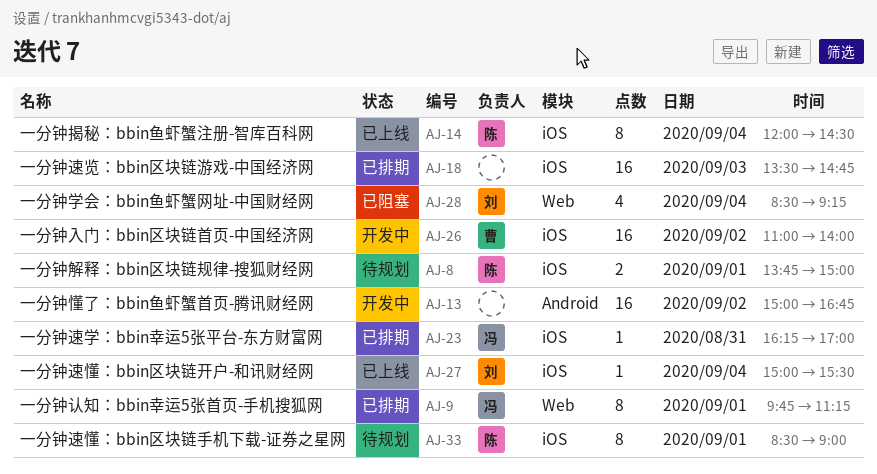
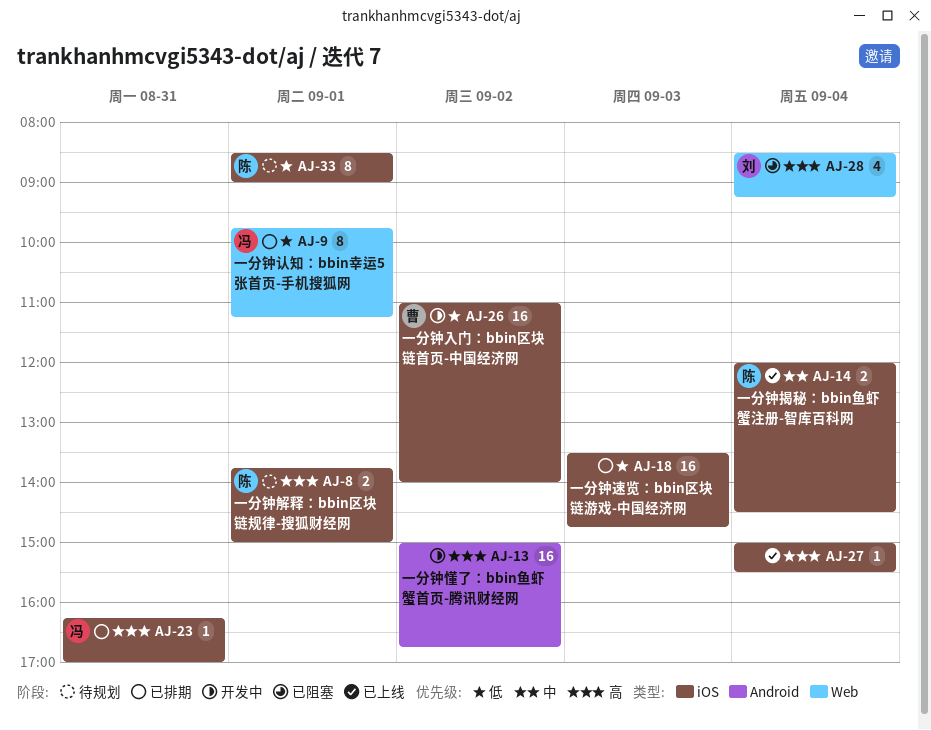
AJ-14, estimate: 8 -> 2
AJ-27, owner: 刘 -> none

